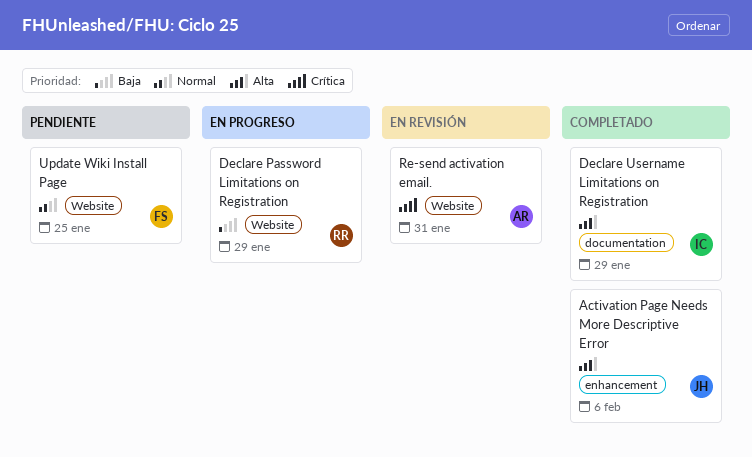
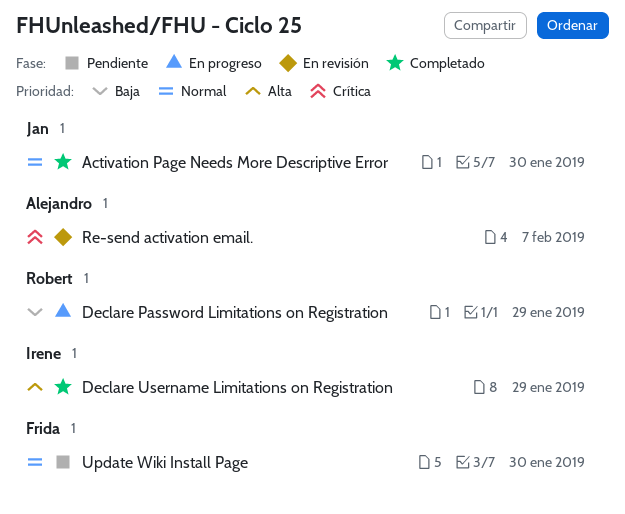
Activation Page Needs More Descriptive Error, priority: Alta -> Normal
Activation Page Needs More Descriptive Error, due: Feb 6 -> Jan 30
Re-send activation email., due: Jan 31 -> Feb 7
Update Wiki Install Page, due: Jan 25 -> Jan 30

